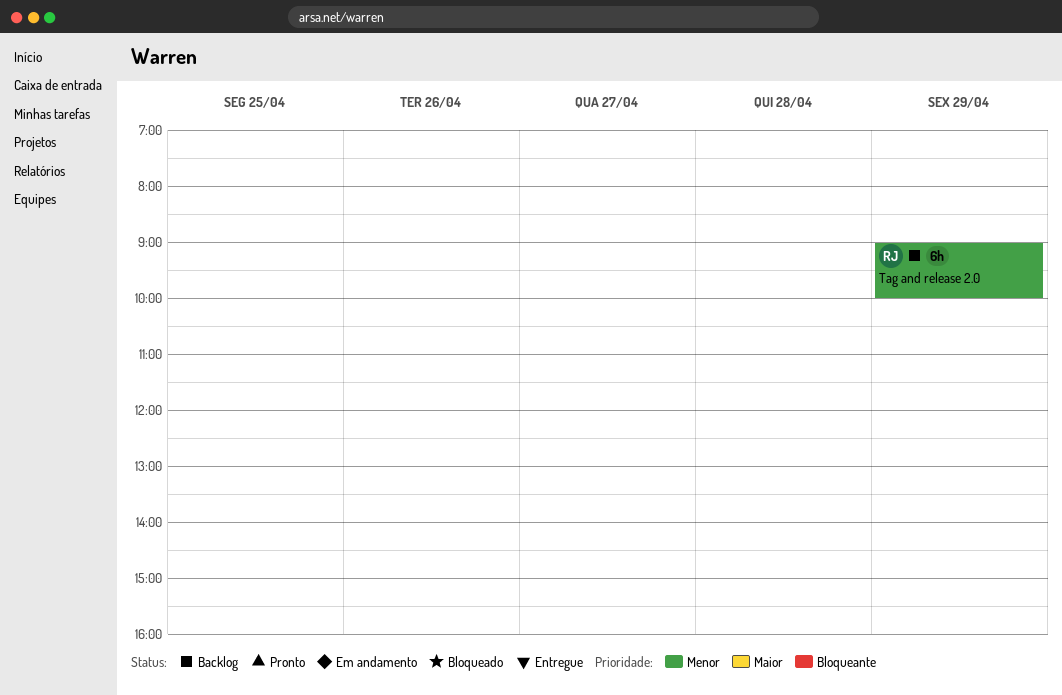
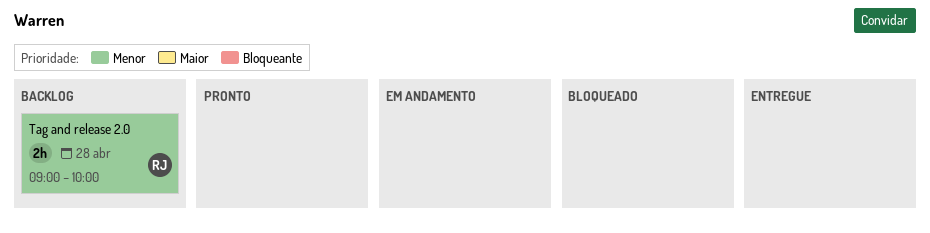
Tag and release 2.0, estimate: 6h -> 2h
Tag and release 2.0, day: Apr 29 -> Apr 28

